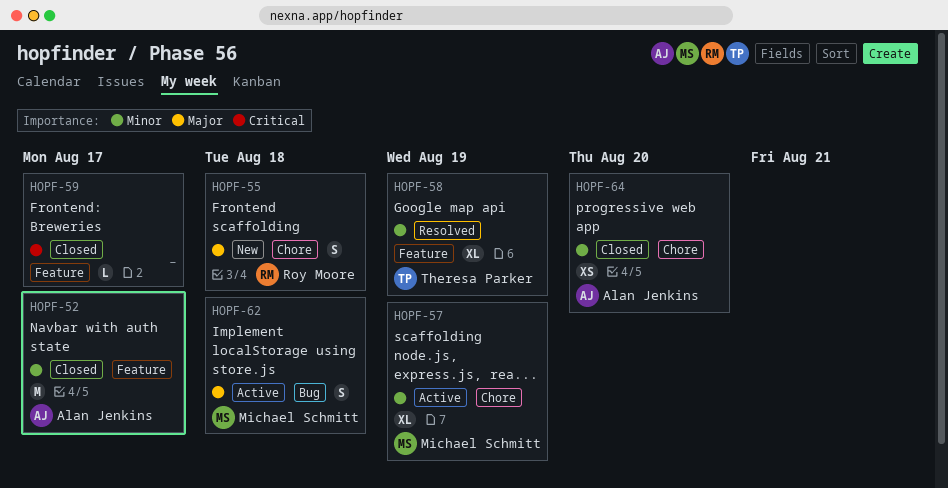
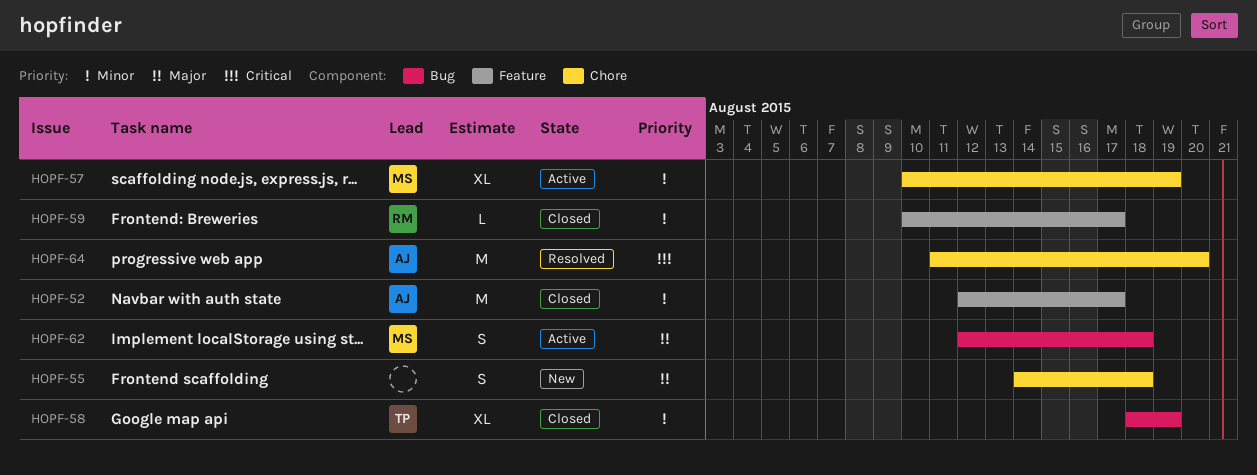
HOPF-55, owner: Roy Moore -> none
HOPF-58, status: Resolved -> Closed
HOPF-58, label: Feature -> Bug
HOPF-59, owner: none -> Roy Moore
HOPF-59, priority: Critical -> Minor
HOPF-64, status: Closed -> Resolved
HOPF-64, priority: Minor -> Critical
HOPF-64, estimate: XS -> M

